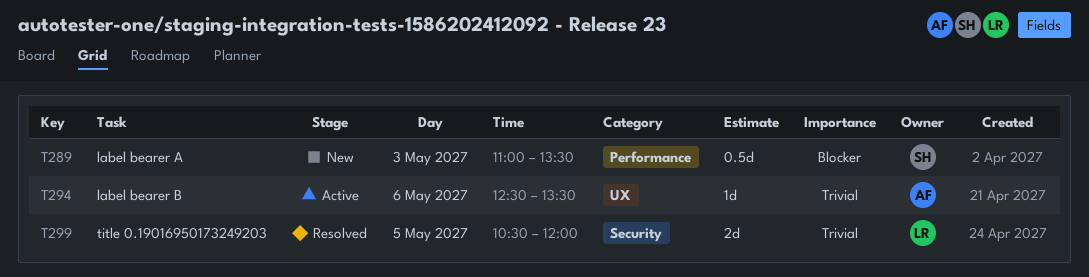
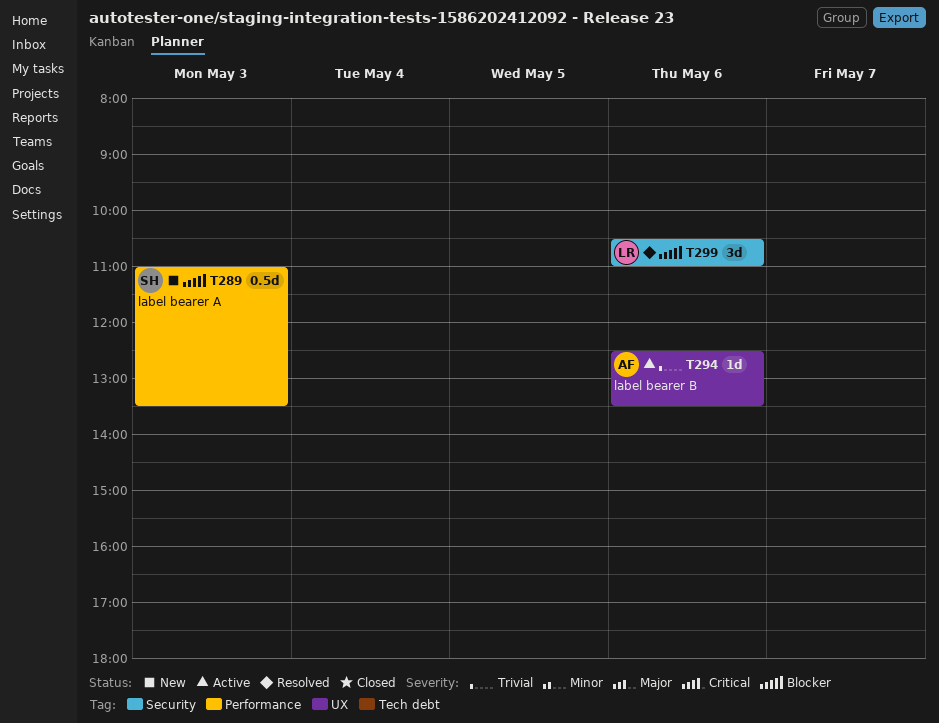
T299, priority: Trivial -> Blocker
T299, estimate: 2d -> 3d
T299, day: May 5 -> May 6
T299, ends: 12:00 -> 11:00

